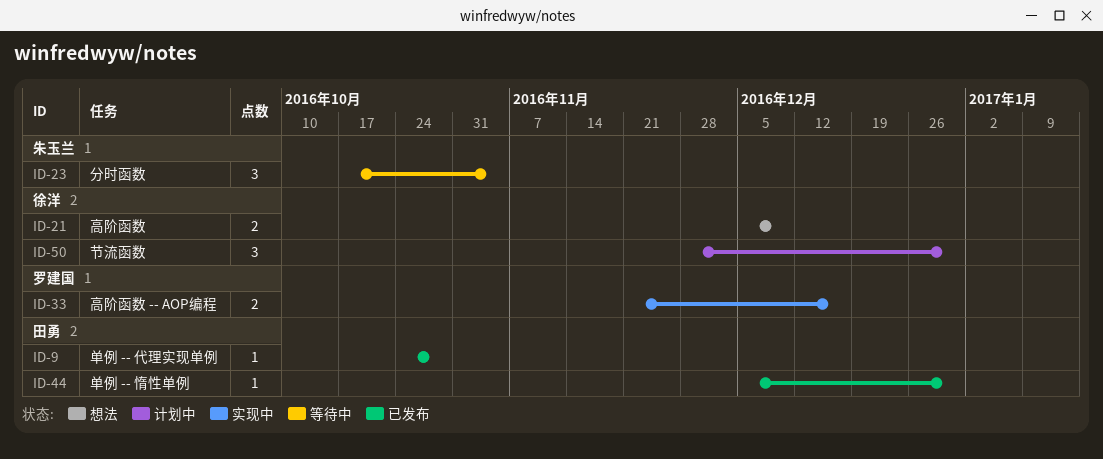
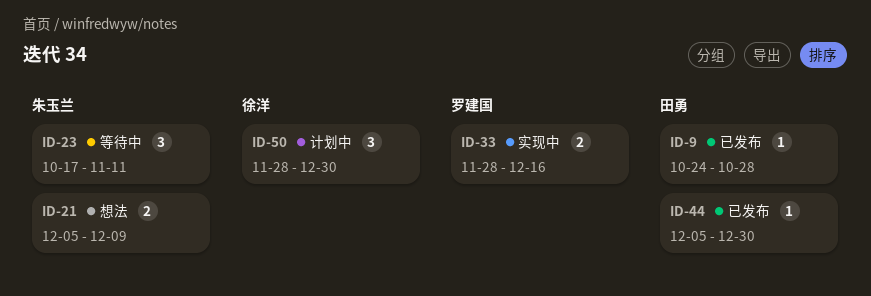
ID-21, owner: 徐洋 -> 朱玉兰
ID-23, due: Nov 4 -> Nov 11
ID-33, start: Nov 21 -> Nov 28

